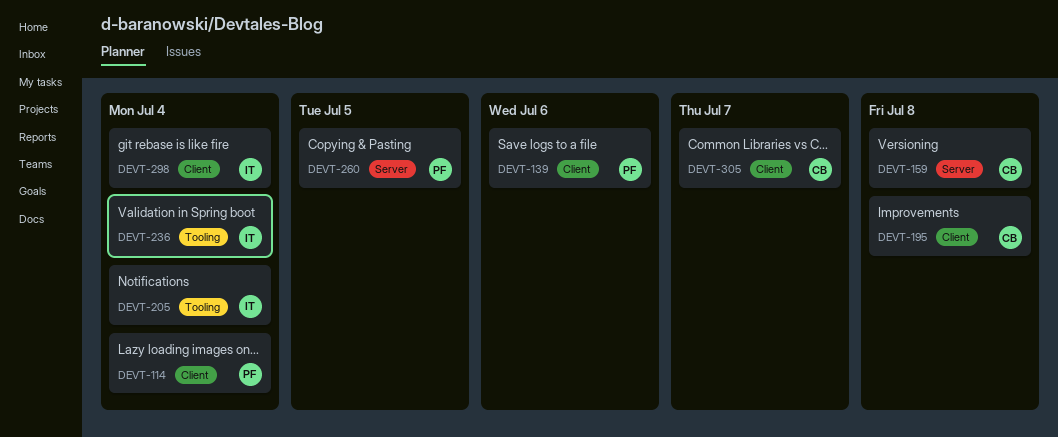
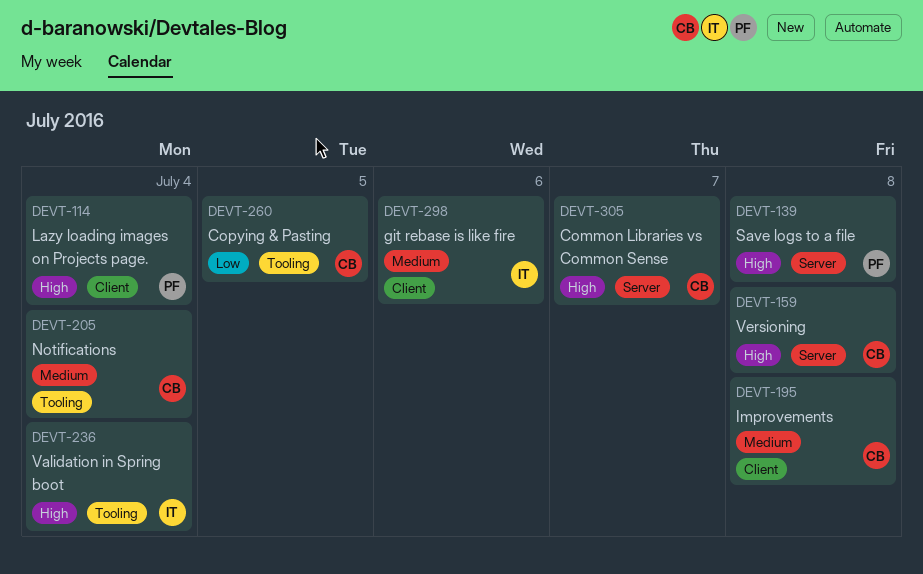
DEVT-139, label: Client -> Server
DEVT-139, due: Jul 6 -> Jul 8
DEVT-205, owner: IT -> CB
DEVT-260, owner: PF -> CB
DEVT-260, label: Server -> Tooling
DEVT-298, due: Jul 4 -> Jul 6
DEVT-305, label: Client -> Server

